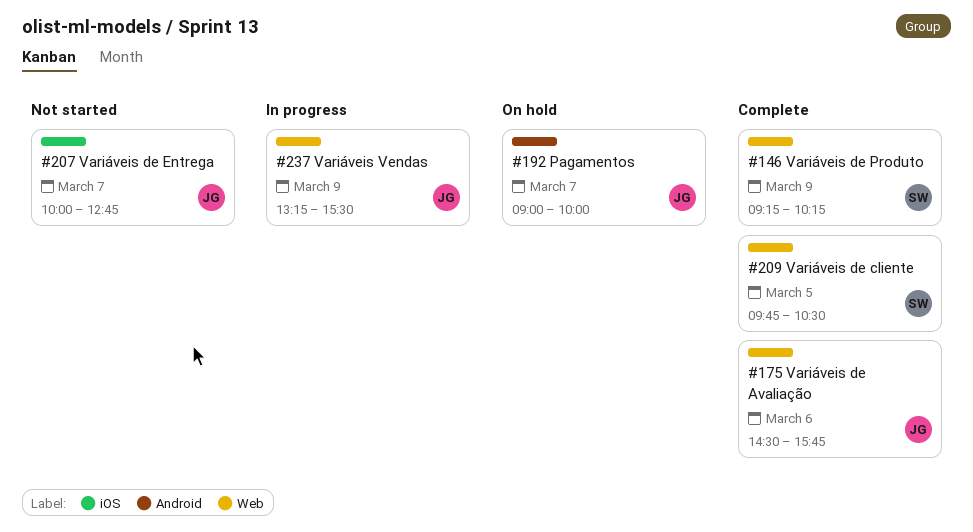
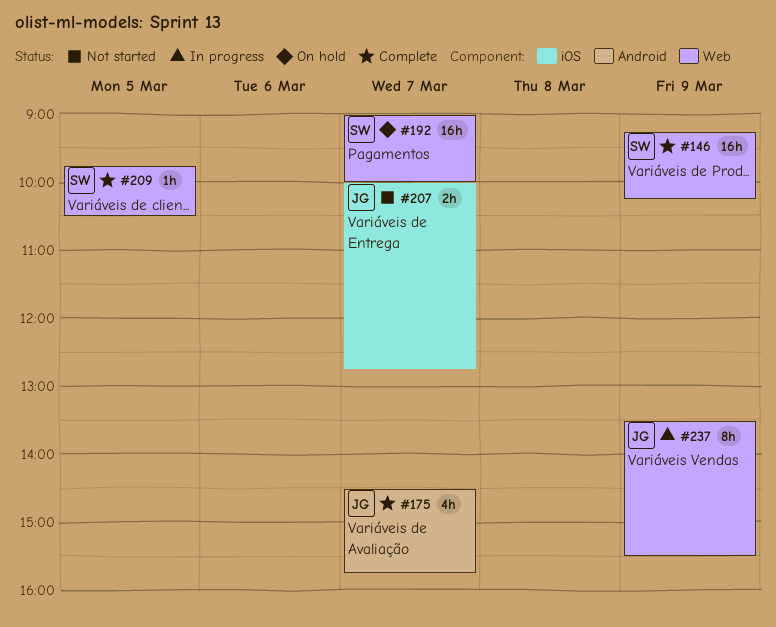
#175, label: Web -> Android
#175, day: Mar 6 -> Mar 7
#192, owner: JG -> SW
#192, label: Android -> Web
#237, begins: 13:15 -> 13:30

